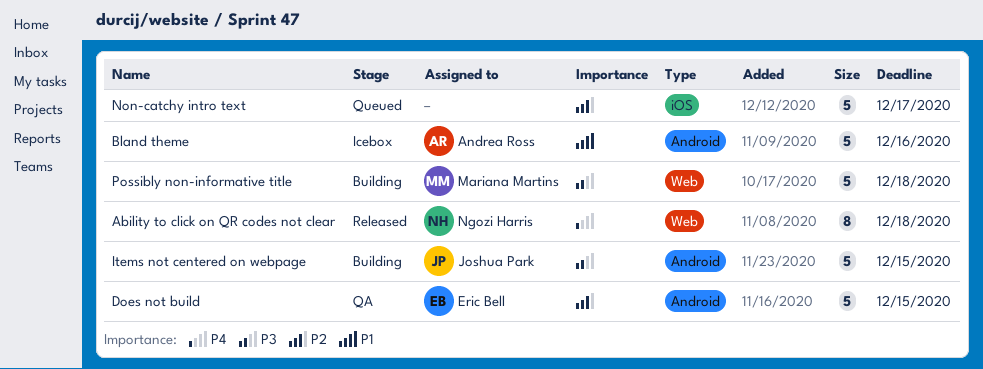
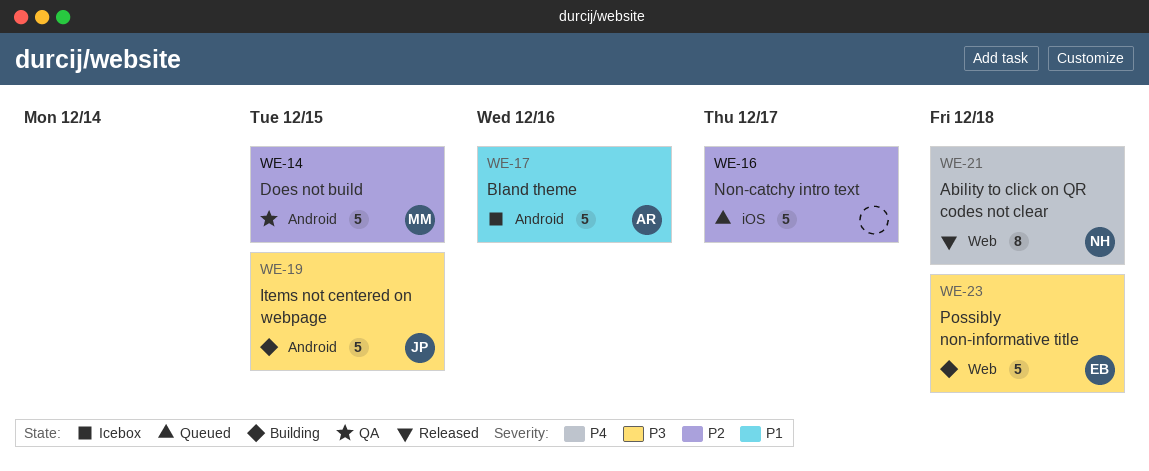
Does not build, owner: Eric Bell -> Mariana Martins
Possibly non-informative title, owner: Mariana Martins -> Eric Bell

